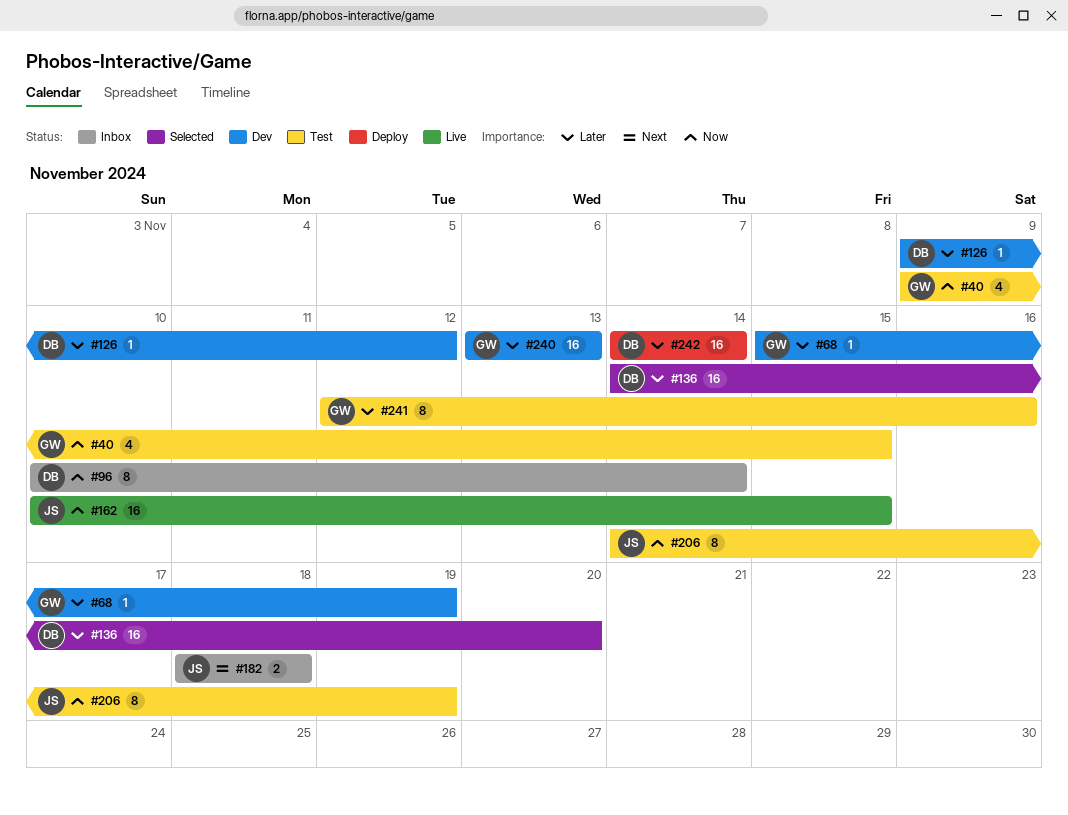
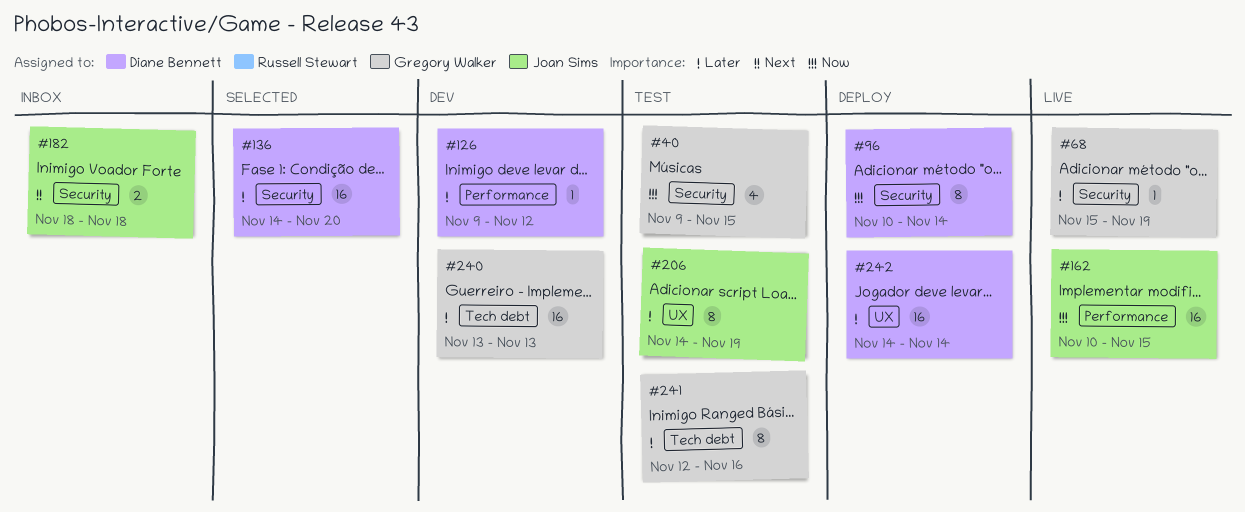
#68, status: Dev -> Live
#96, status: Inbox -> Deploy
#206, priority: Now -> Later

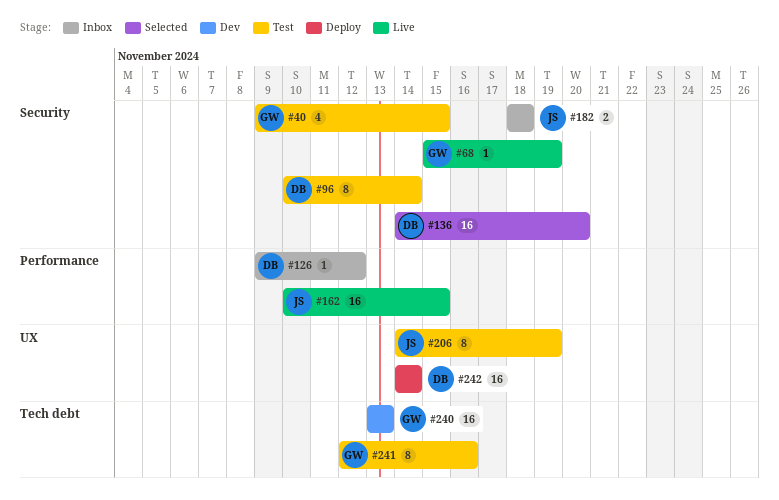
#96, status: Deploy -> Test
#126, status: Dev -> Inbox

